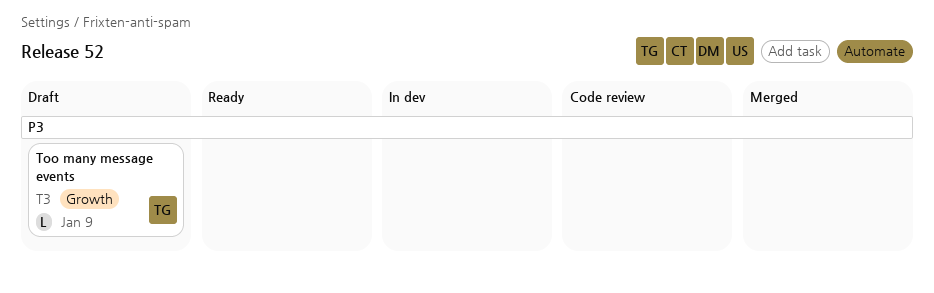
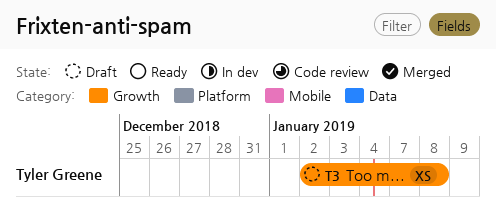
T3, estimate: L -> XS
T3, due: Jan 9 -> Jan 8

